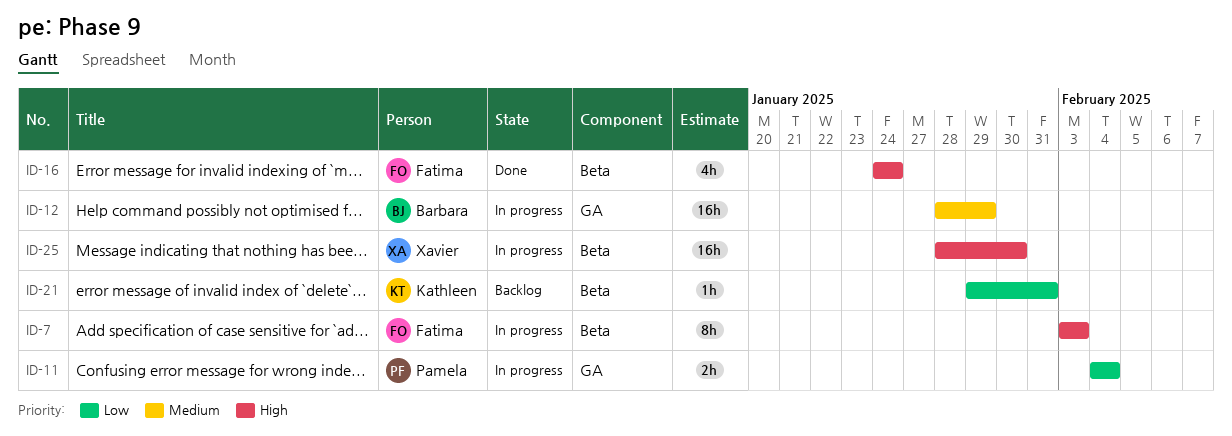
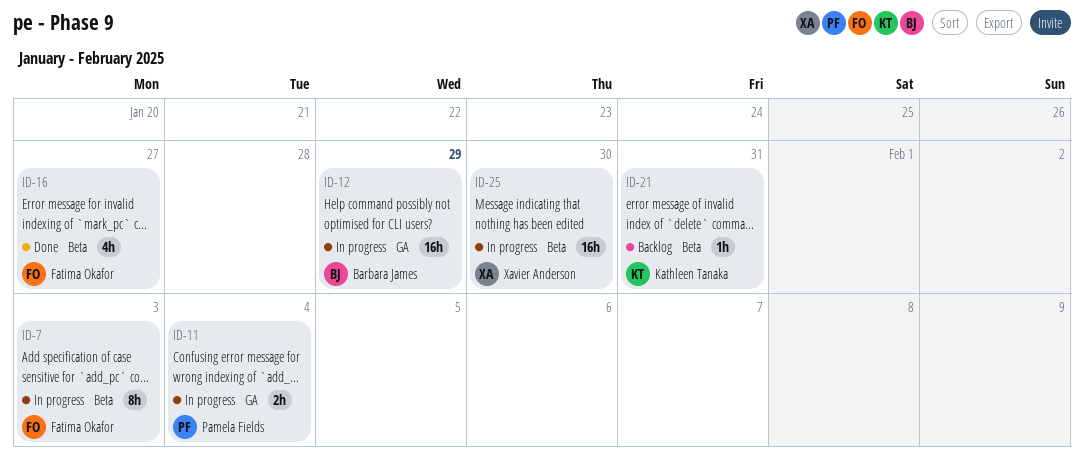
ID-16, due: Jan 24 -> Jan 27

